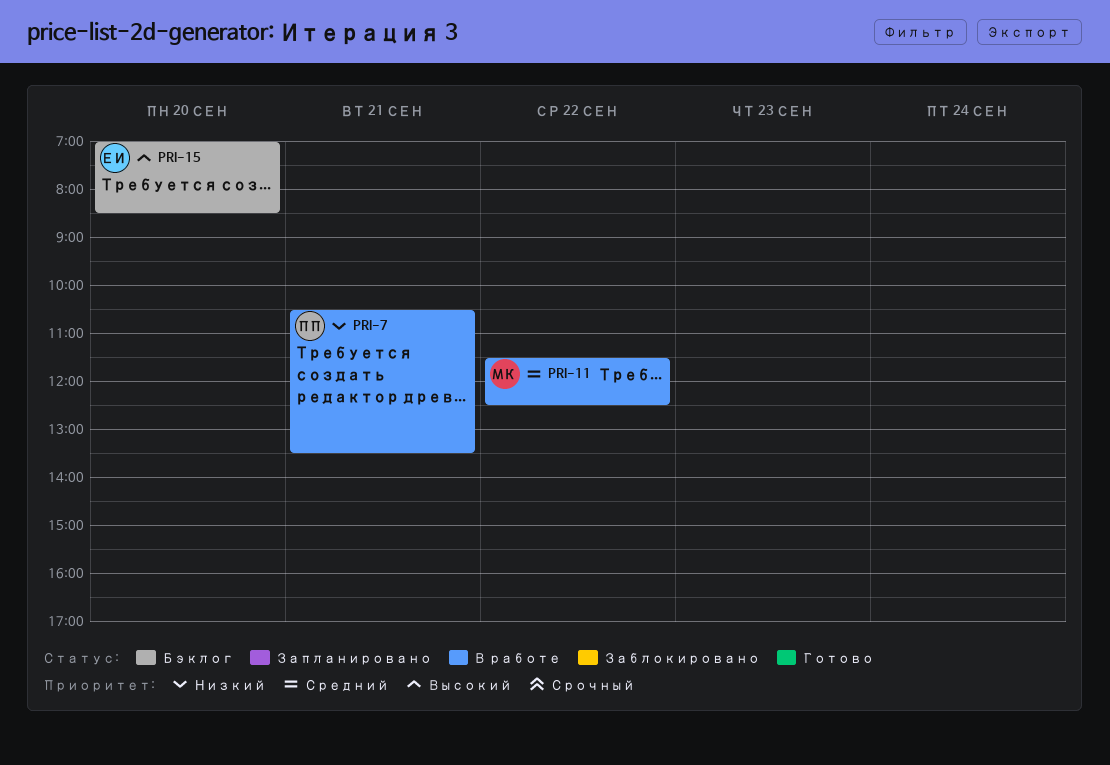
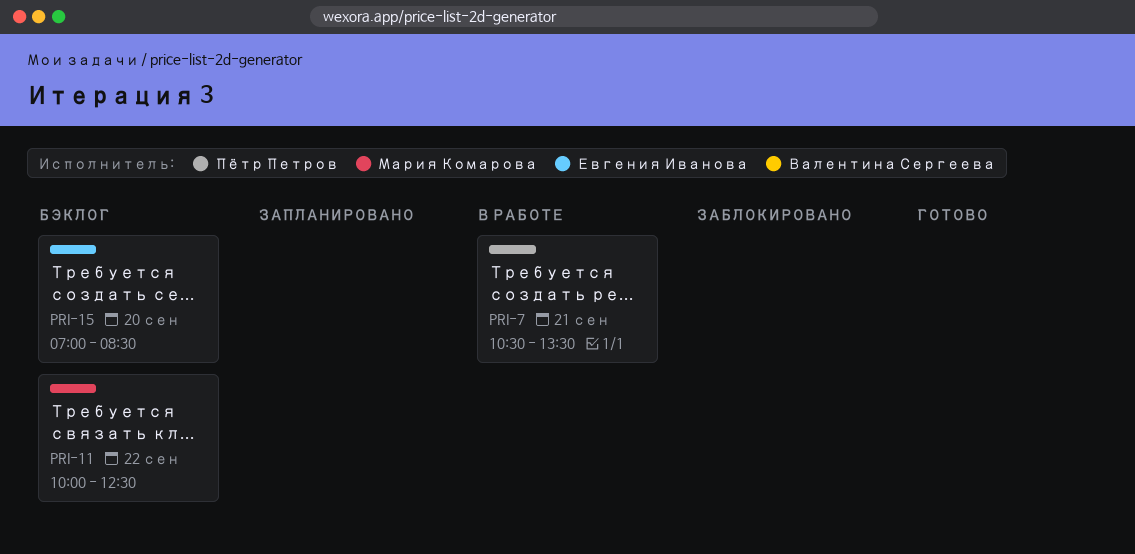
PRI-11, status: В работе -> Бэклог
PRI-11, begins: 11:30 -> 10:00

